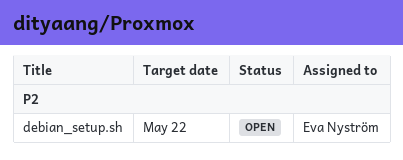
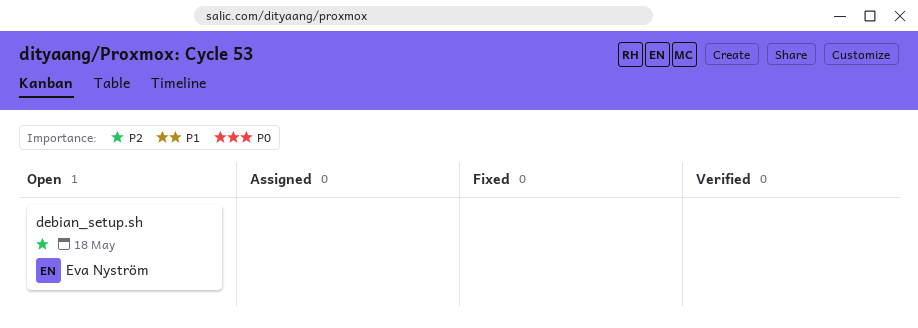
debian_setup.sh, due: May 22 -> May 18

